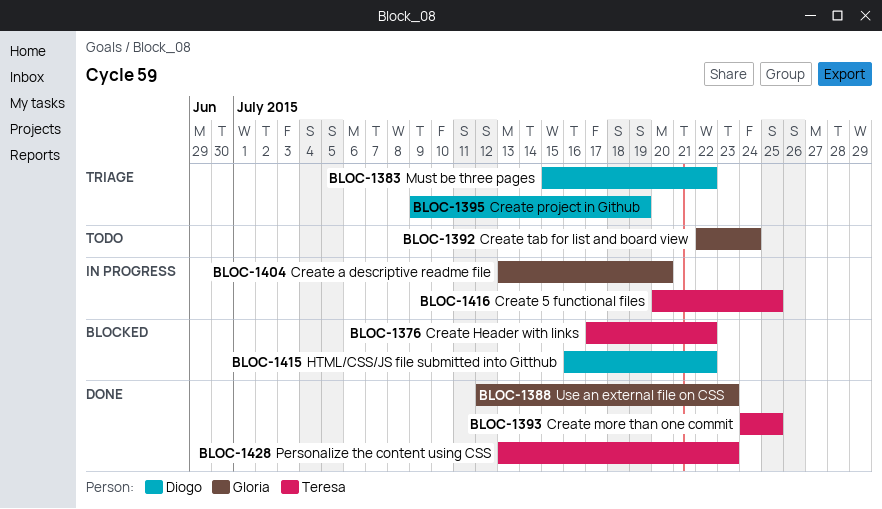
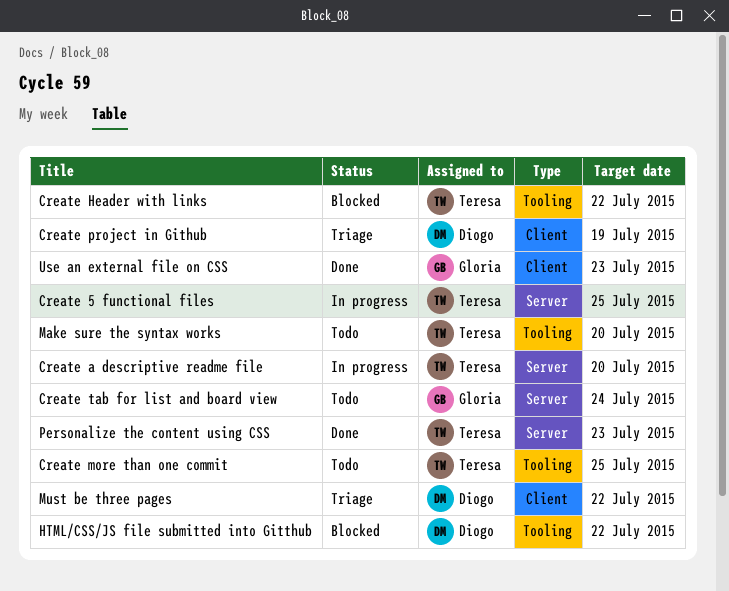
Create a descriptive readme file, owner: Gloria -> Teresa
Create more than one commit, status: Done -> Todo
Make sure the syntax works: none -> present

